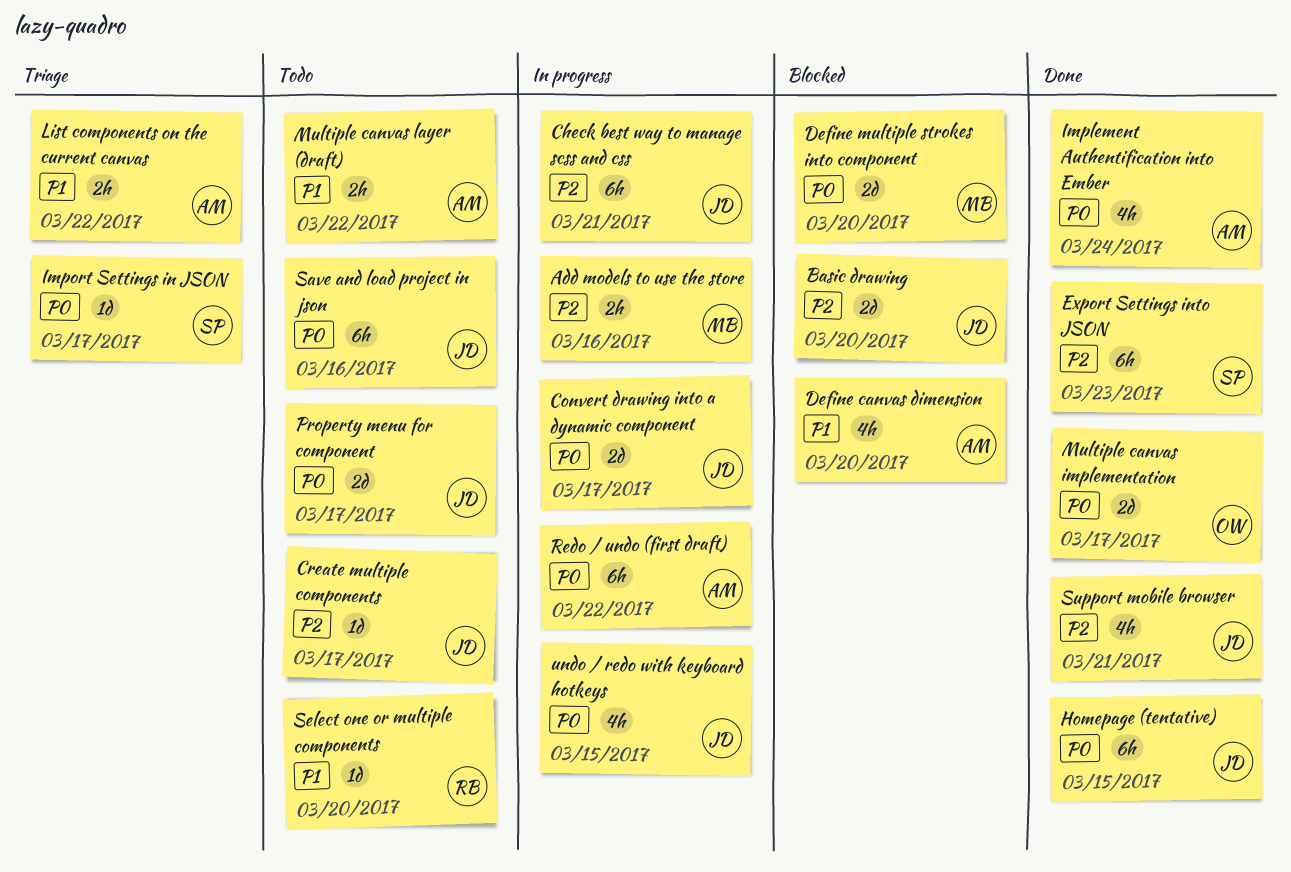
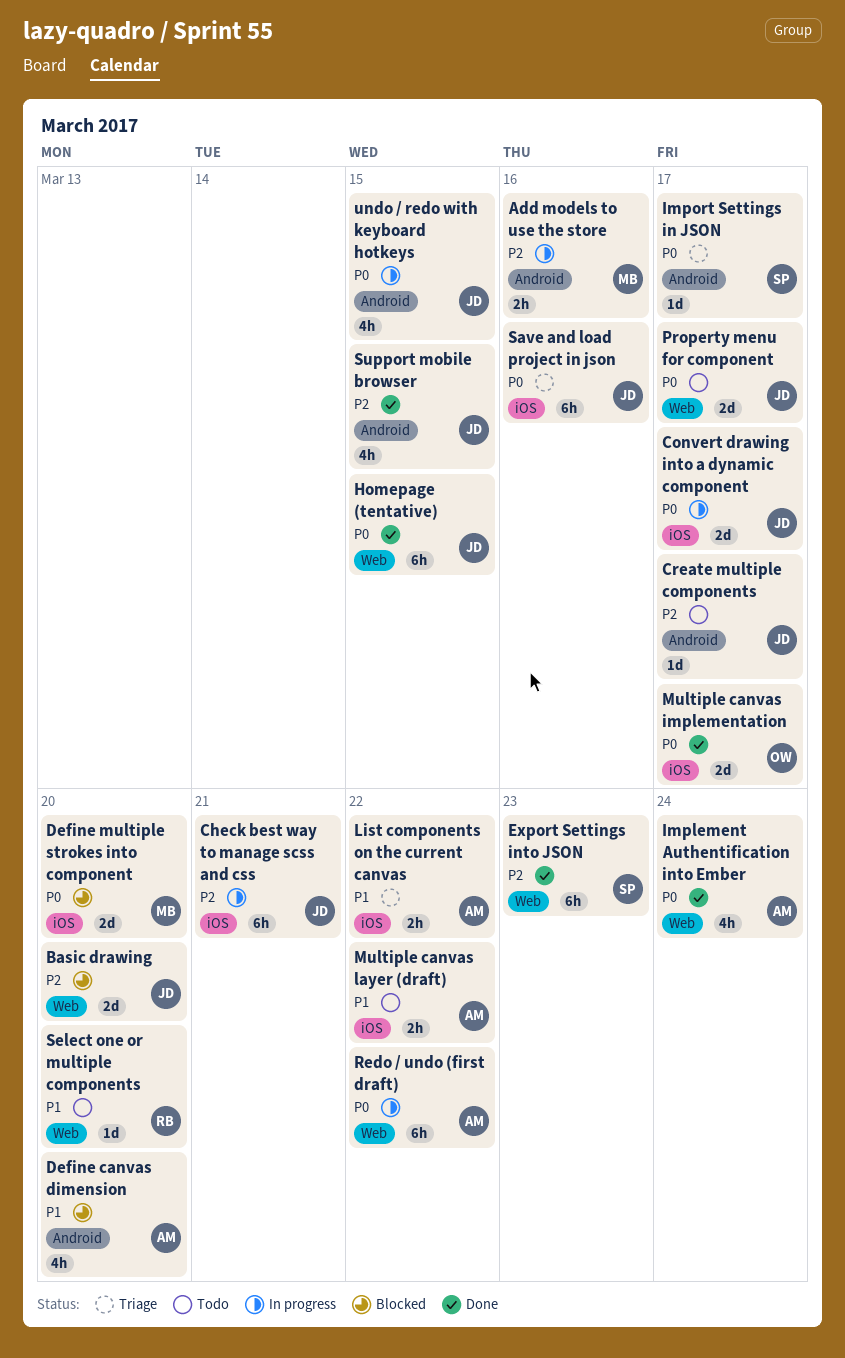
Save and load project in json, status: Todo -> Triage
Support mobile browser, due: Mar 21 -> Mar 15

